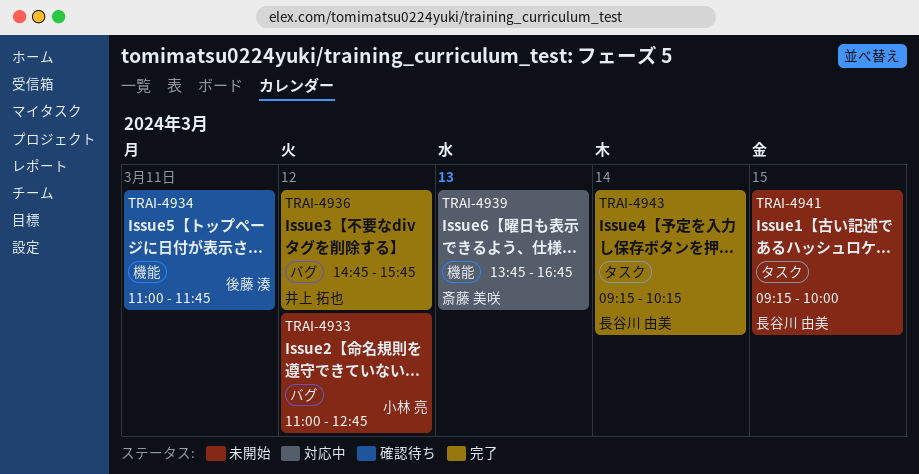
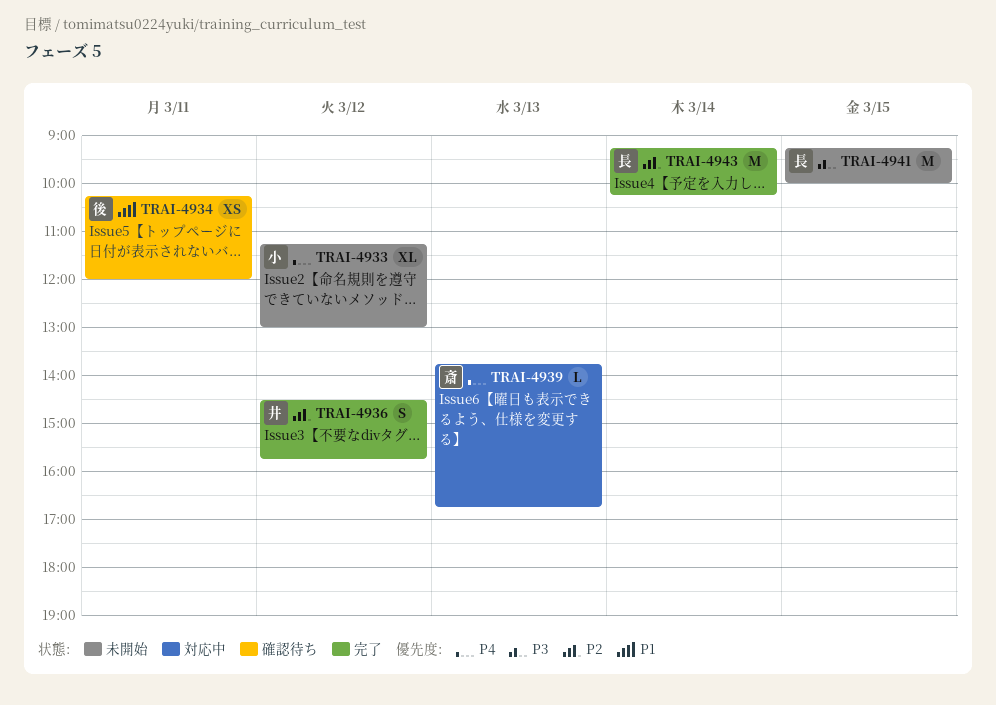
TRAI-4933, begins: 11:00 -> 11:15
TRAI-4933, ends: 12:45 -> 13:00
TRAI-4934, begins: 11:00 -> 10:15
TRAI-4934, ends: 11:45 -> 12:00
TRAI-4936, begins: 14:45 -> 14:30

